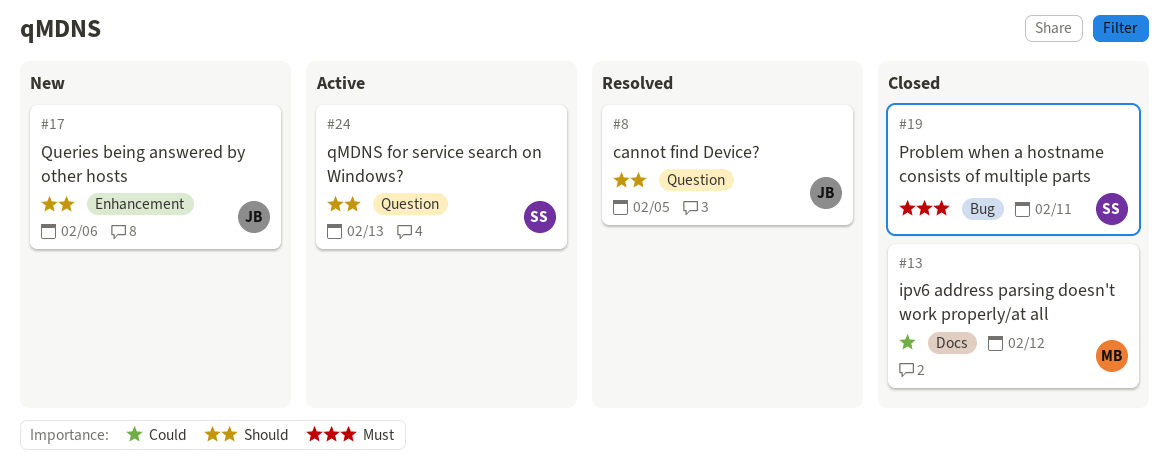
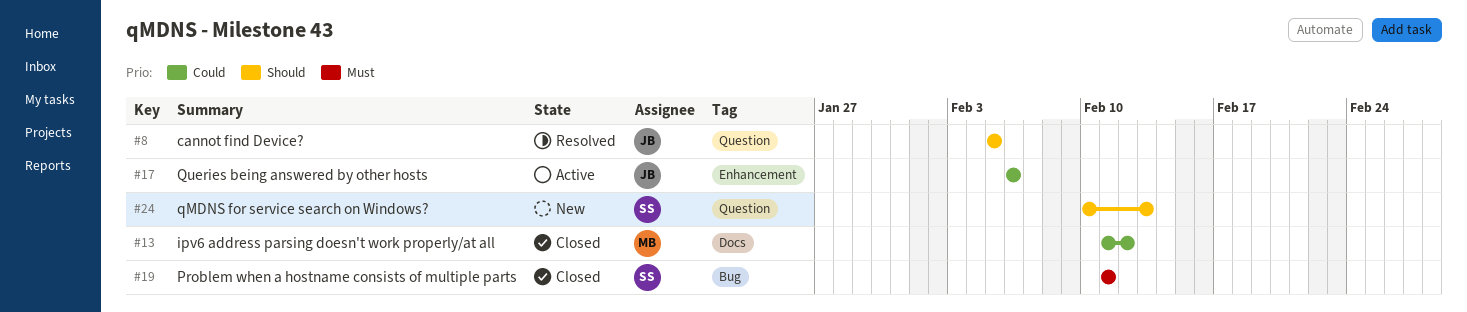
#17, status: New -> Active
#17, priority: Should -> Could
#24, status: Active -> New

